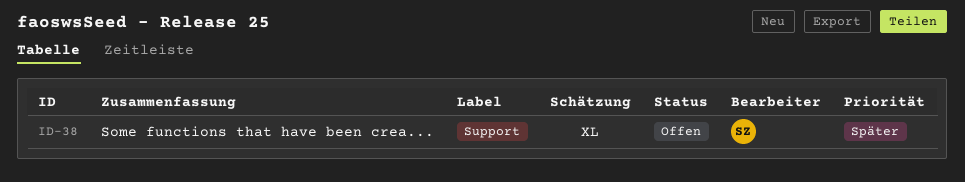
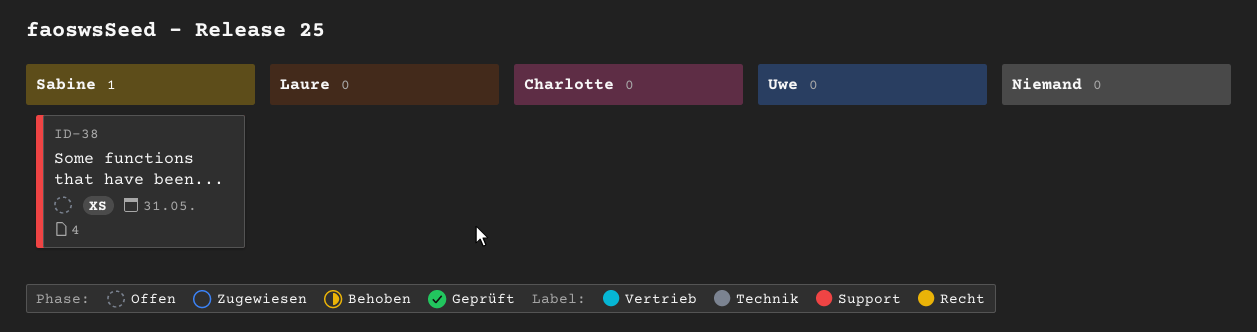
ID-38, estimate: XL -> XS

